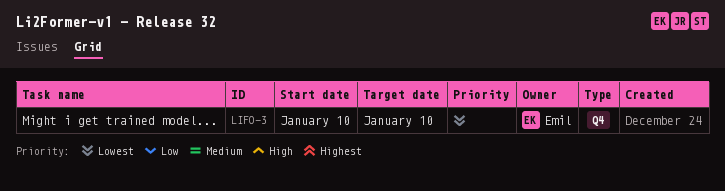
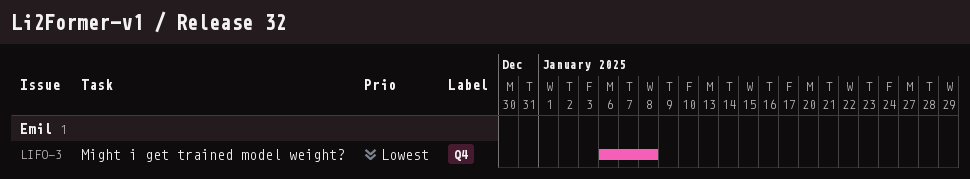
LIFO-3, start: Jan 10 -> Jan 6
LIFO-3, due: Jan 10 -> Jan 8

